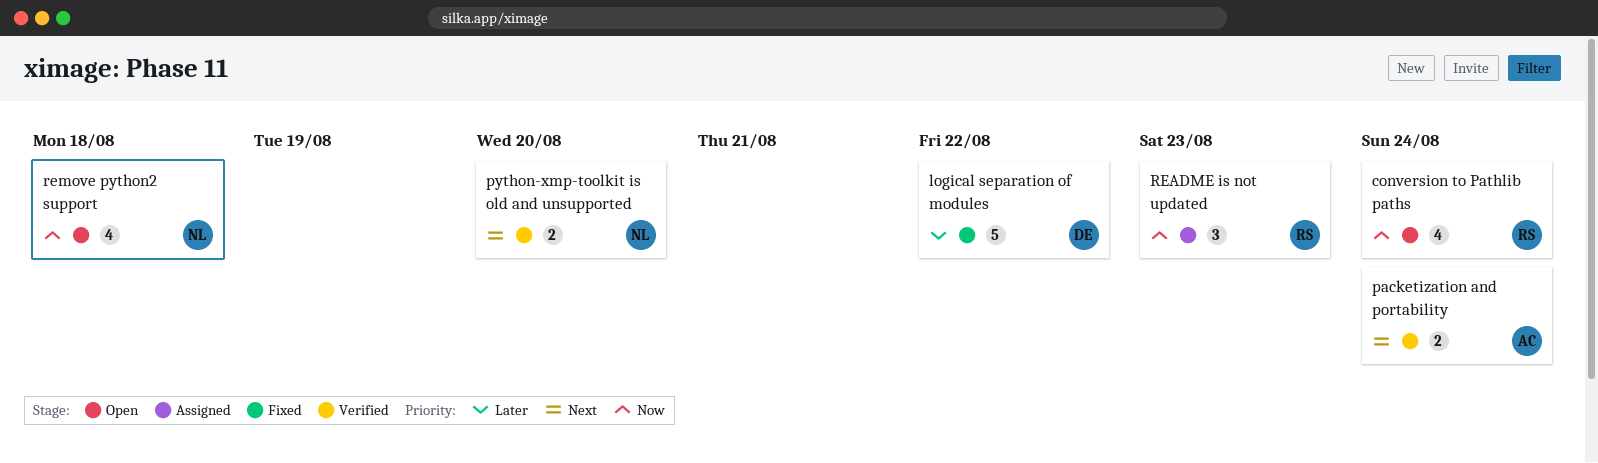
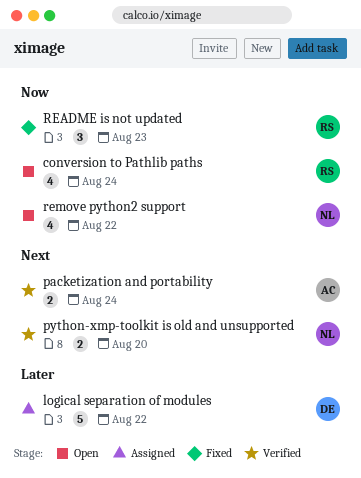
logical separation of modules, status: Fixed -> Assigned
README is not updated, status: Assigned -> Fixed
remove python2 support, due: Aug 18 -> Aug 22

